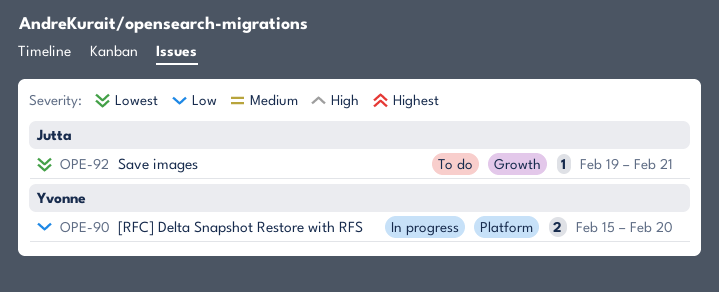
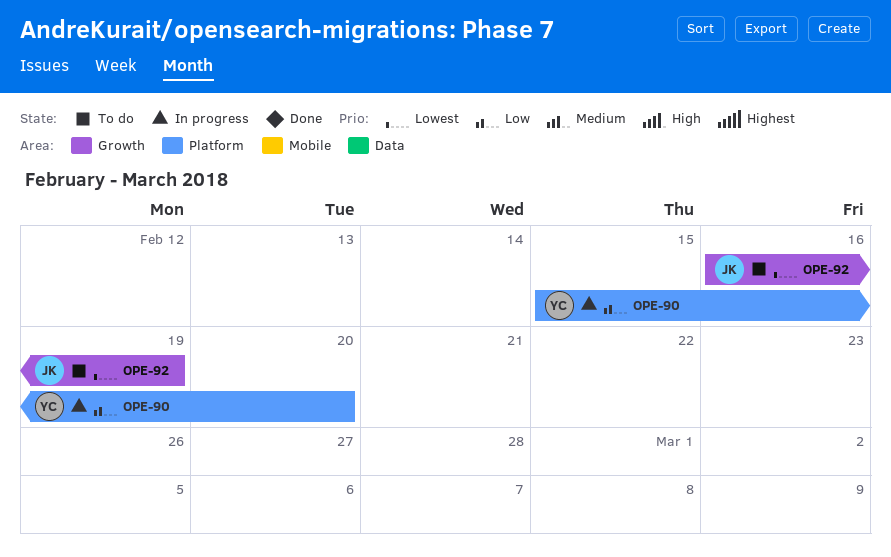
OPE-92, start: Feb 19 -> Feb 16
OPE-92, due: Feb 21 -> Feb 19

